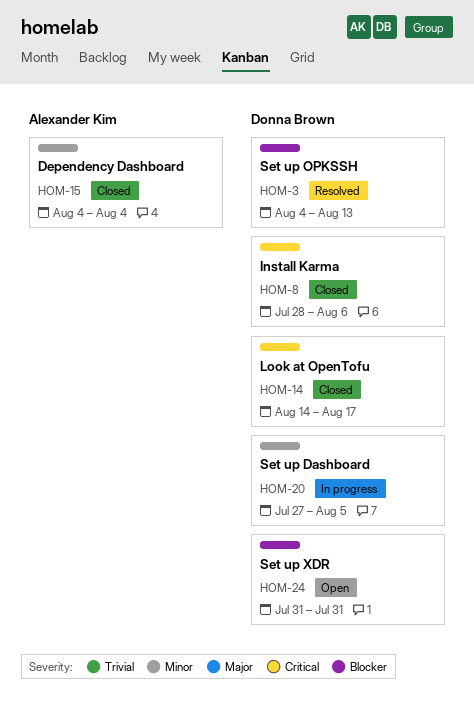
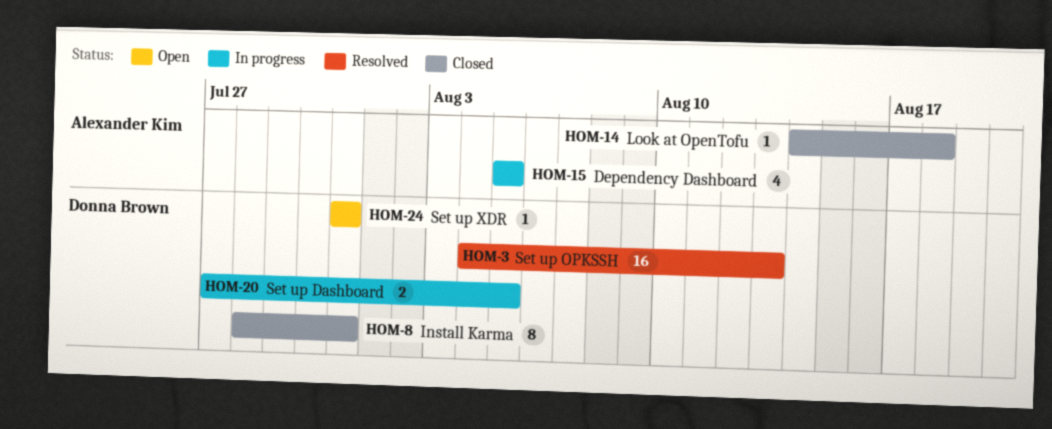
HOM-8, due: Aug 6 -> Jul 31
HOM-14, owner: Donna Brown -> Alexander Kim
HOM-14, due: Aug 17 -> Aug 18
HOM-15, status: Closed -> In progress
HOM-15, start: Aug 4 -> Aug 5
HOM-15, due: Aug 4 -> Aug 5

